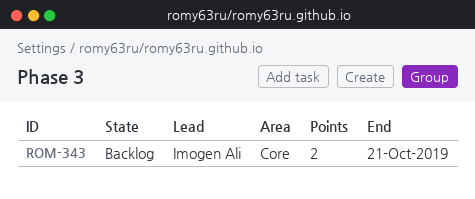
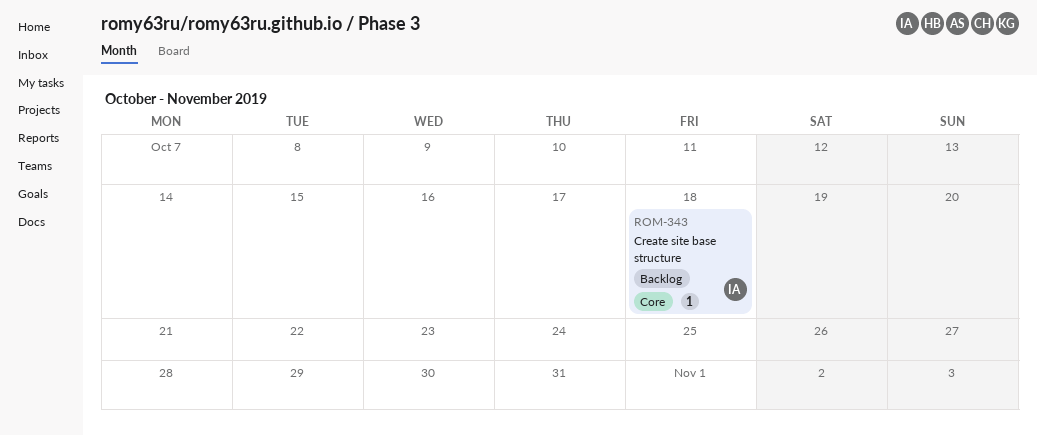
ROM-343, estimate: 2 -> 1
ROM-343, due: Oct 21 -> Oct 18

